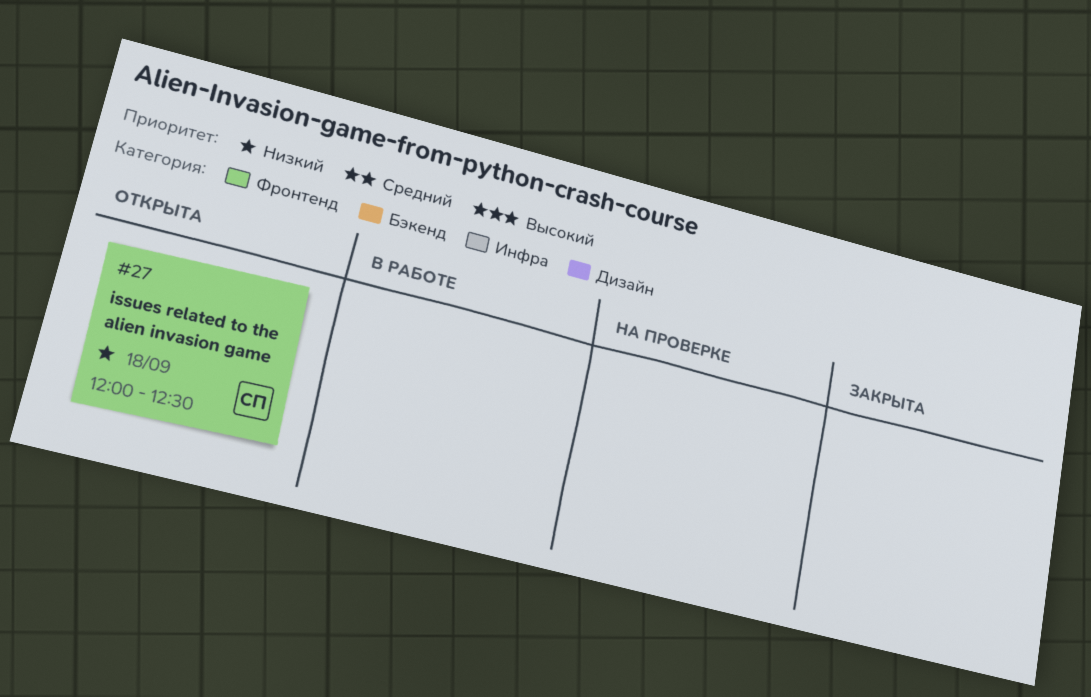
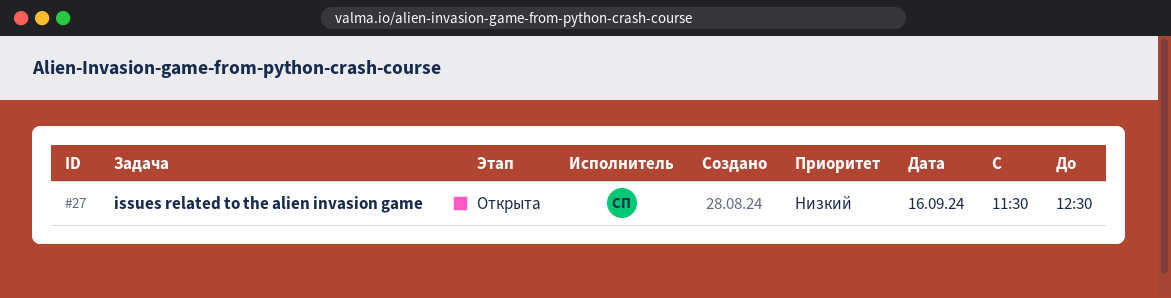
#27, day: Sep 18 -> Sep 16
#27, begins: 12:00 -> 11:30

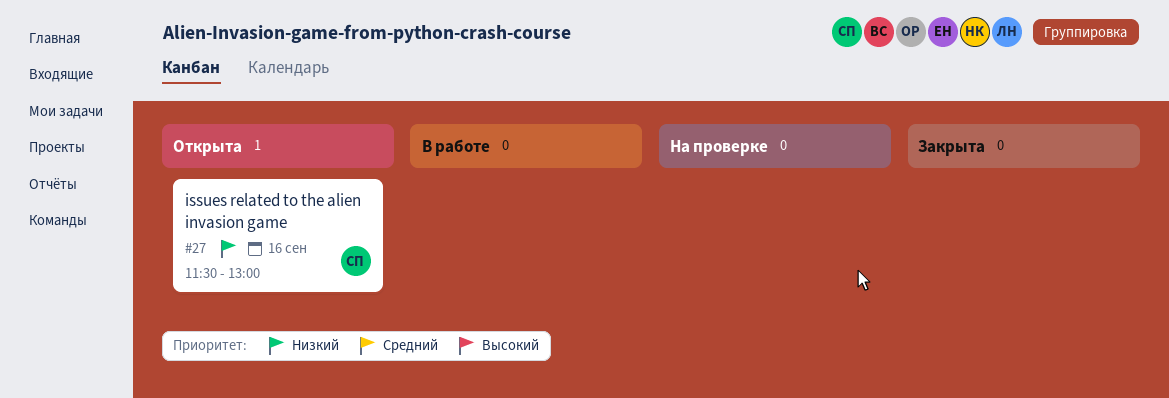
#27, ends: 12:30 -> 13:00

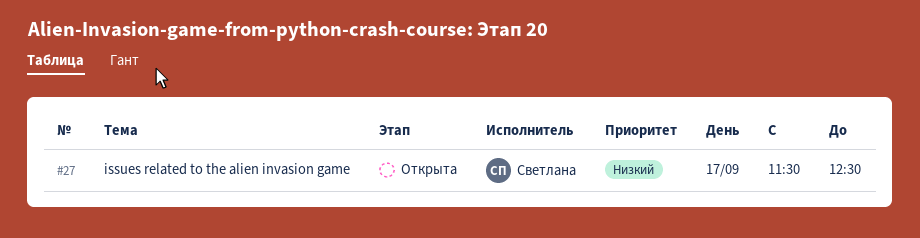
#27, day: Sep 16 -> Sep 17
#27, ends: 13:00 -> 12:30

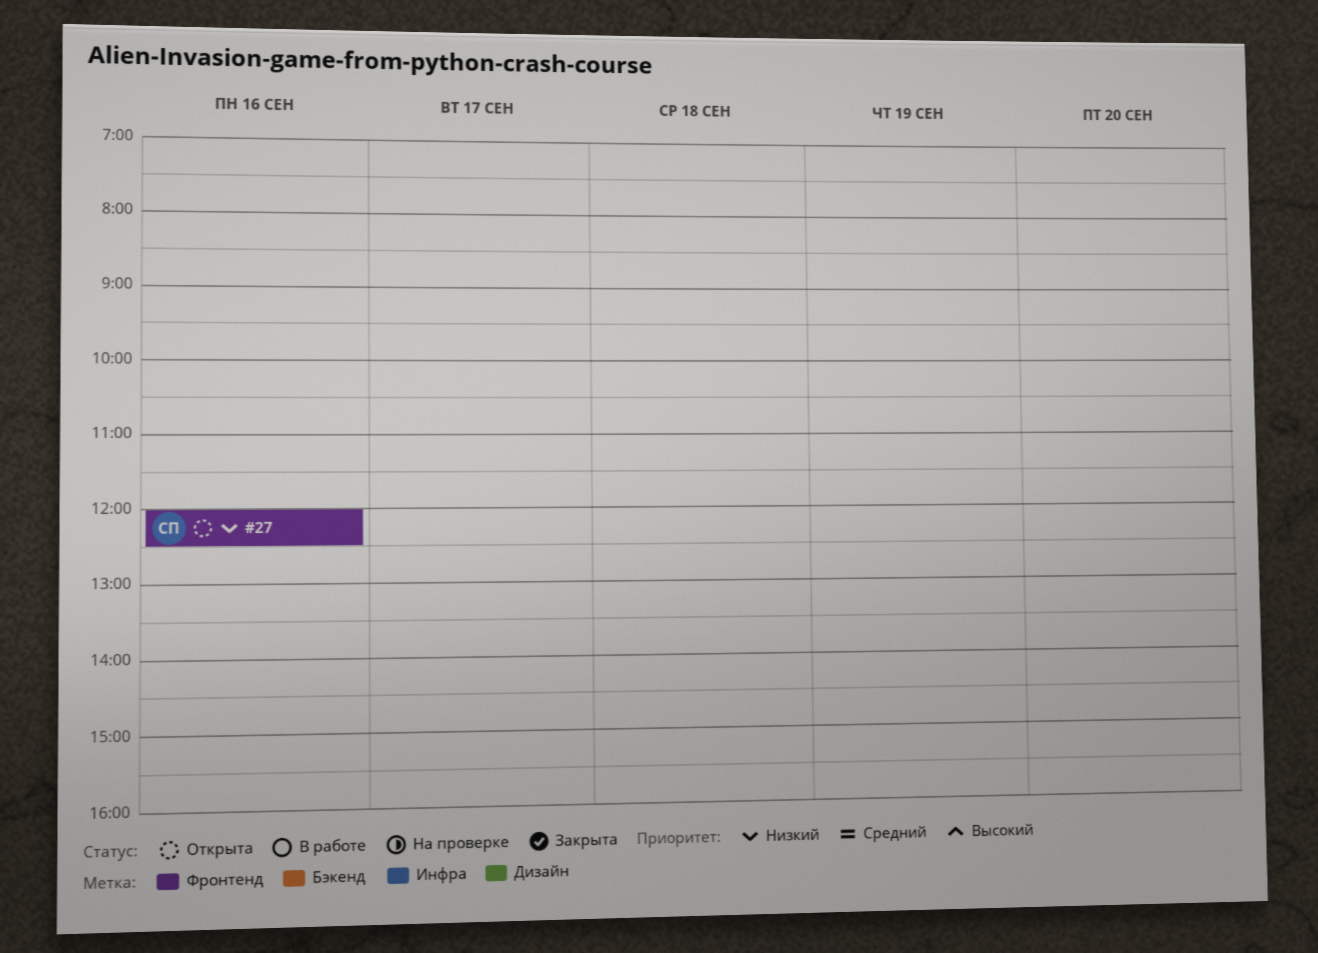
#27, day: Sep 17 -> Sep 16
#27, begins: 11:30 -> 12:00

